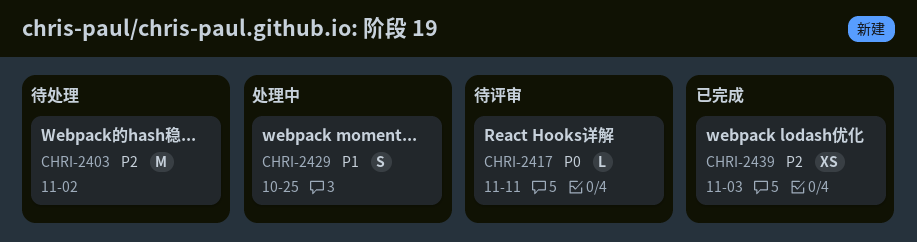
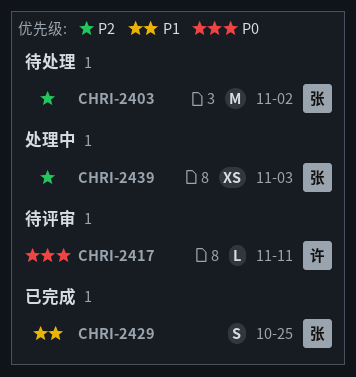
CHRI-2429, status: 处理中 -> 已完成
CHRI-2439, status: 已完成 -> 处理中

